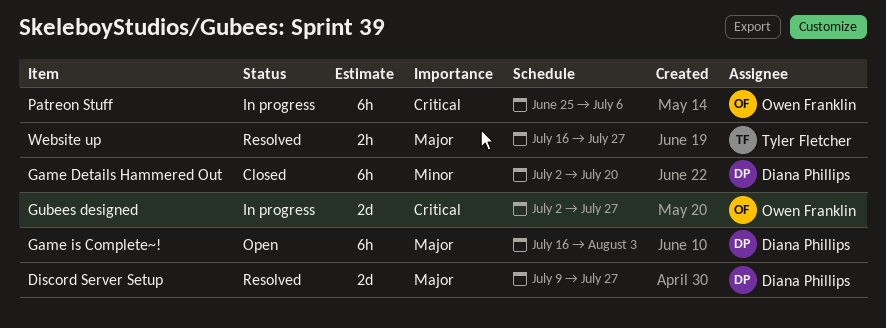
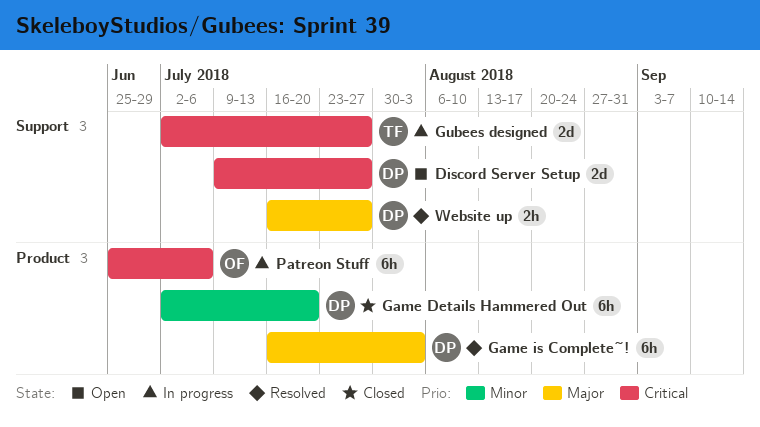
Discord Server Setup, status: Resolved -> Open
Discord Server Setup, priority: Major -> Critical
Game is Complete~!, status: Open -> Resolved
Gubees designed, owner: Owen Franklin -> Tyler Fletcher
Website up, owner: Tyler Fletcher -> Diana Phillips

